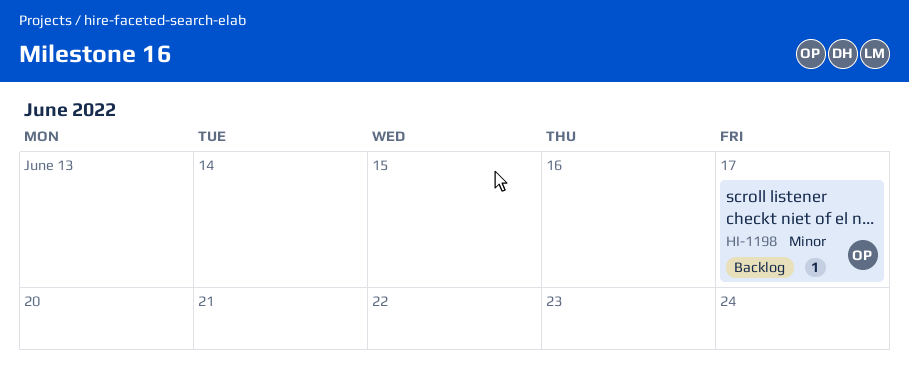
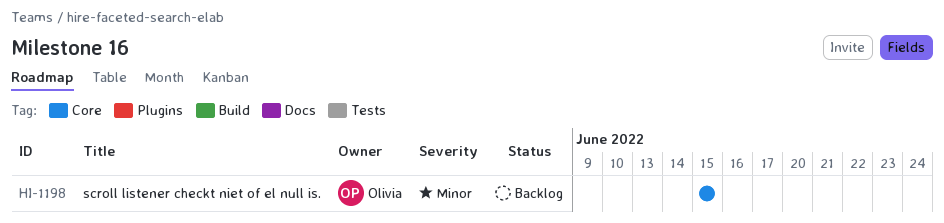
HI-1198, due: Jun 17 -> Jun 15

